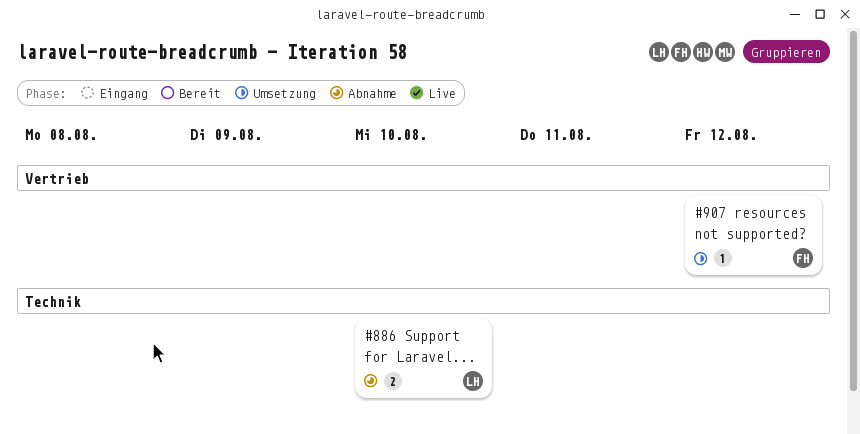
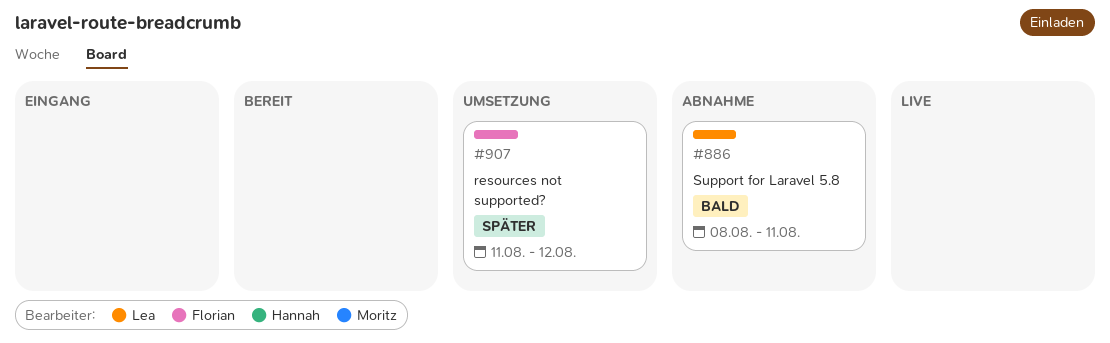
#886, due: Aug 10 -> Aug 11

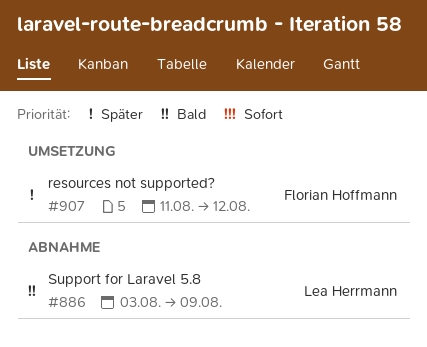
#886, start: Aug 8 -> Aug 3
#886, due: Aug 11 -> Aug 9

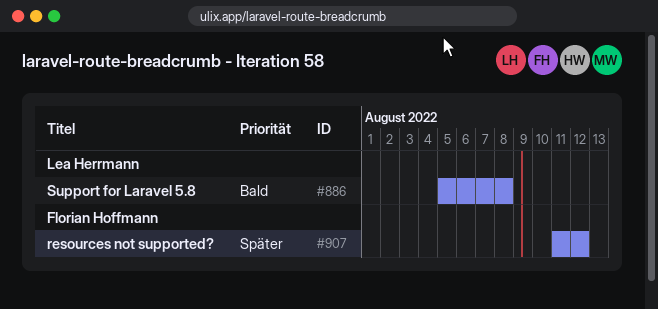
#886, start: Aug 3 -> Aug 5
#886, due: Aug 9 -> Aug 8

